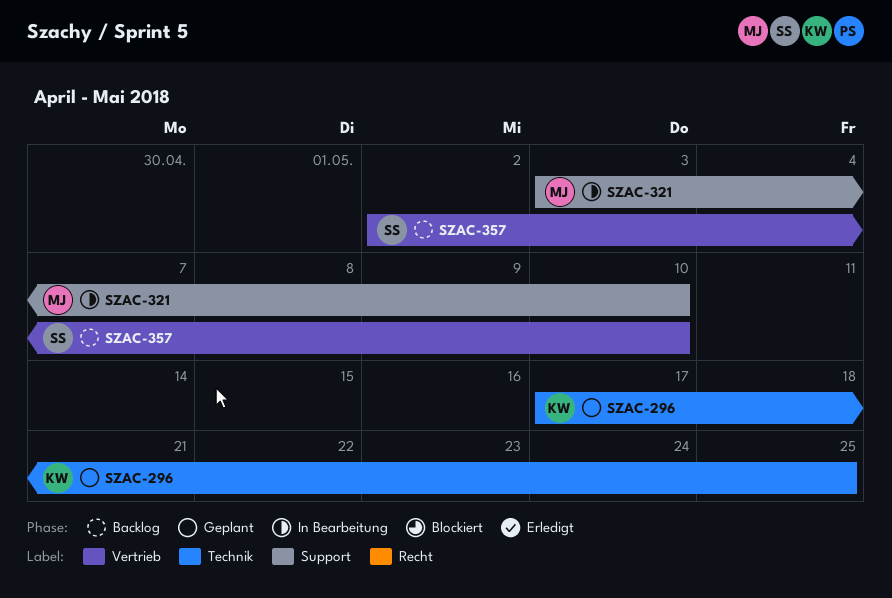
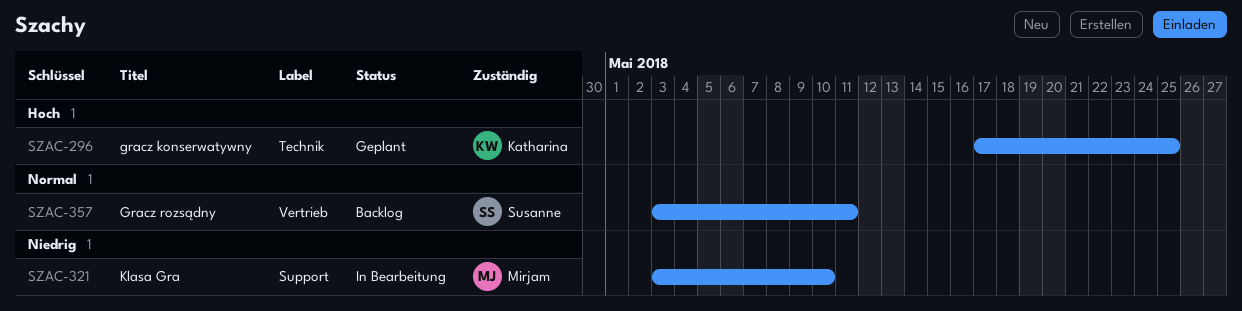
SZAC-357, start: May 2 -> May 3
SZAC-357, due: May 10 -> May 11

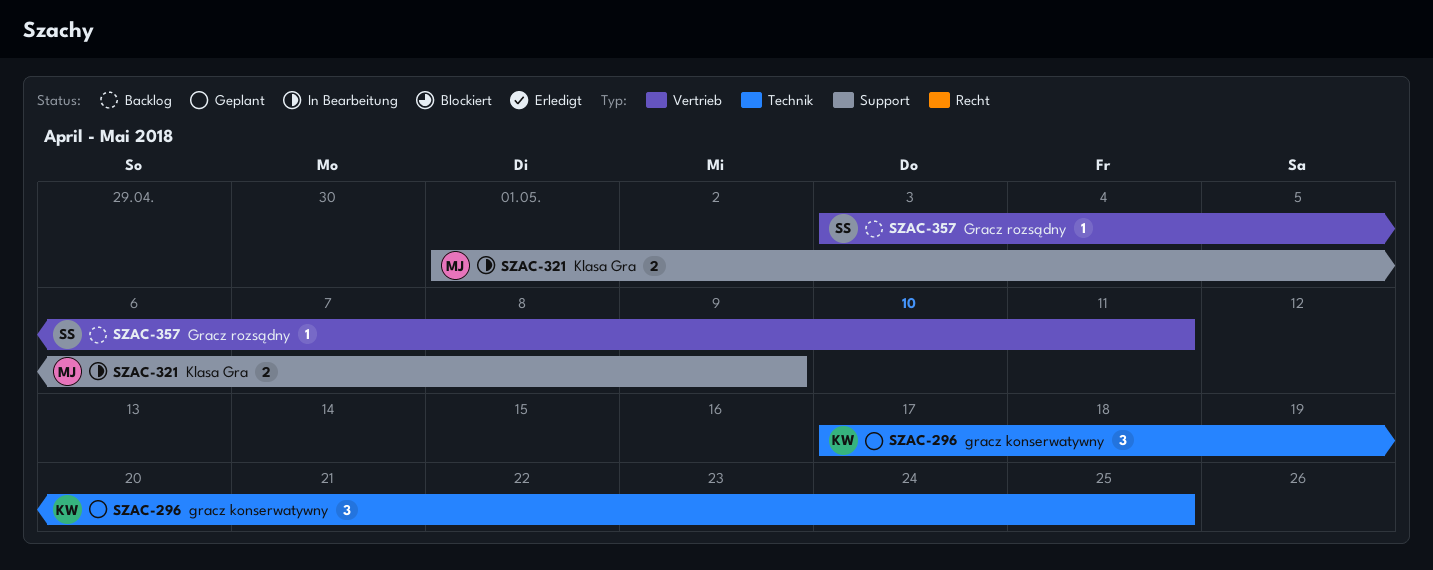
SZAC-321, start: May 3 -> May 1
SZAC-321, due: May 10 -> May 9

